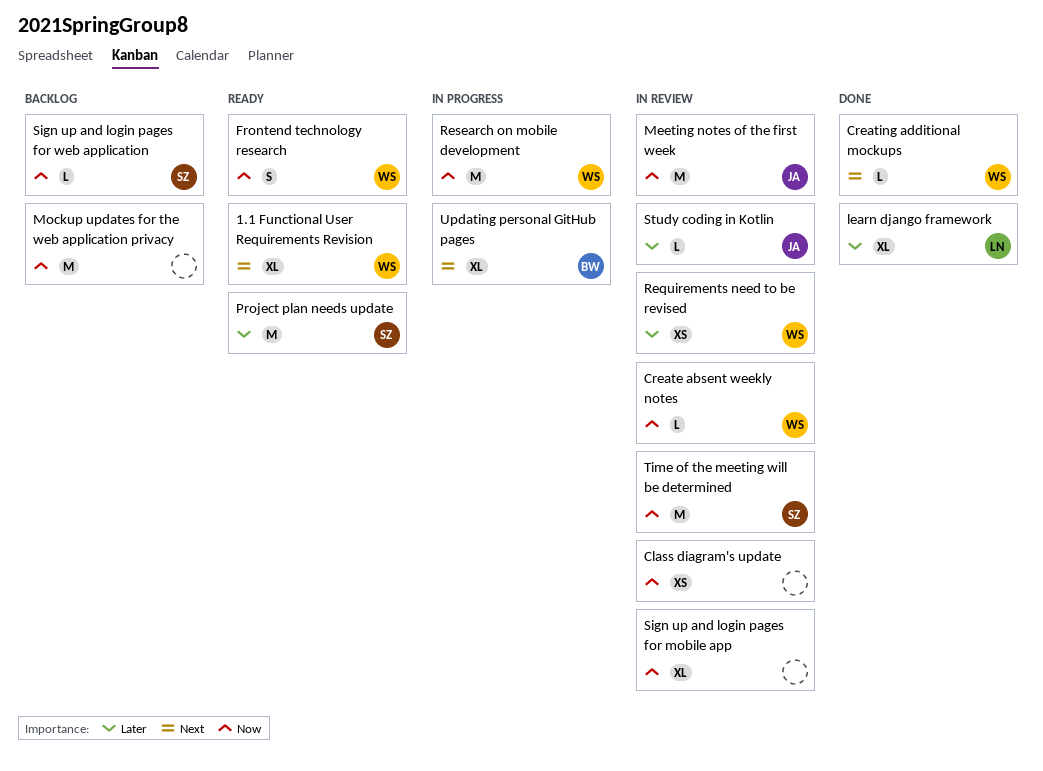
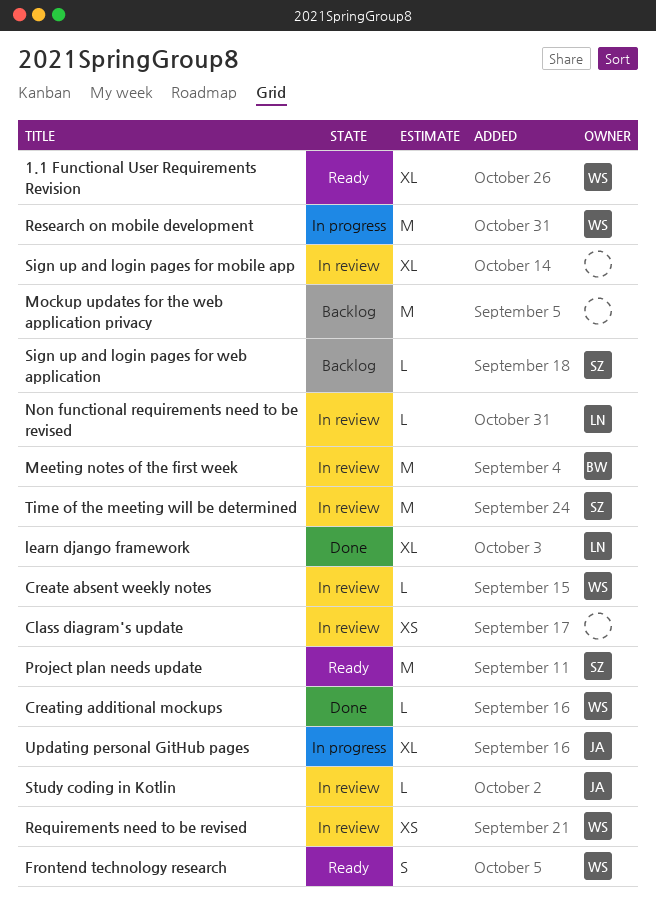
Meeting notes of the first week, owner: JA -> BW
Non functional requirements need to be revised: none -> present
Updating personal GitHub pages, owner: BW -> JA

